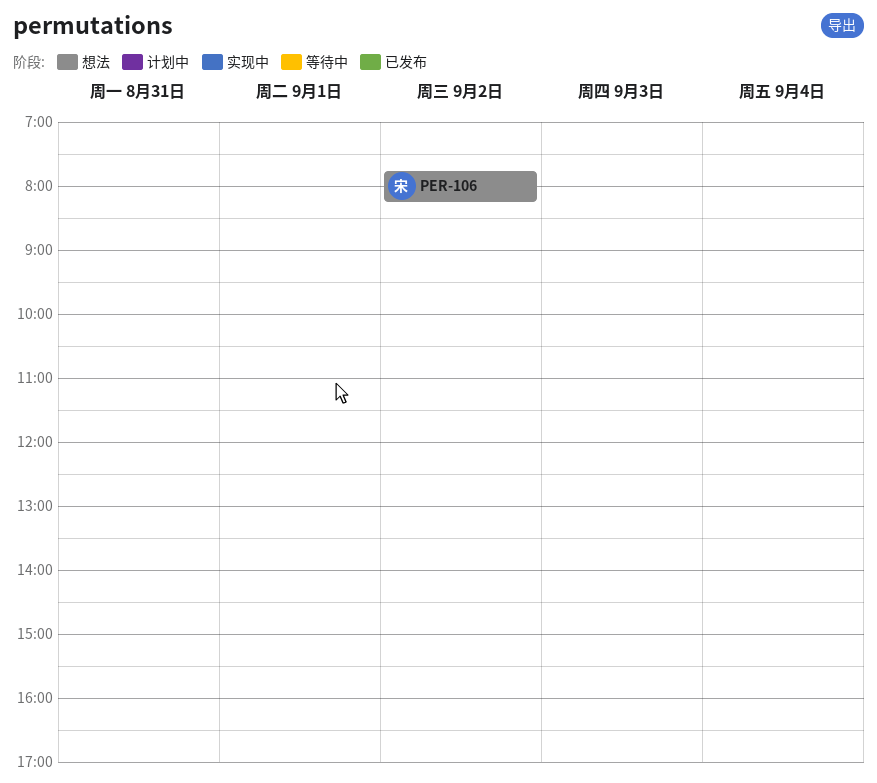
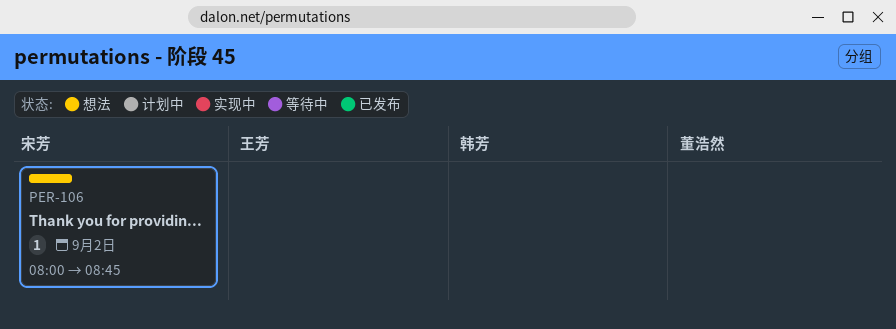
PER-106, begins: 07:45 -> 08:00
PER-106, ends: 08:15 -> 08:45

